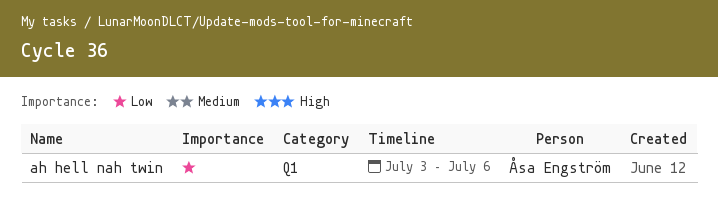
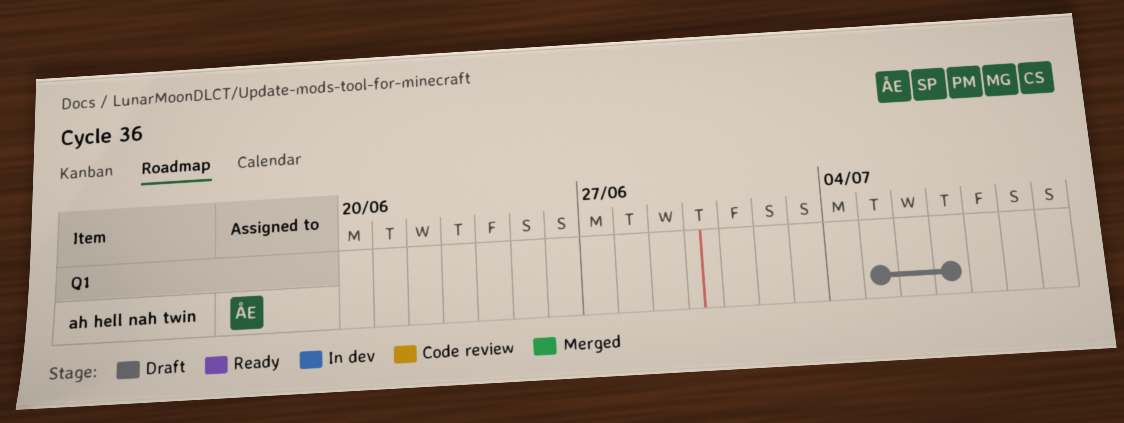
ah hell nah twin, start: Jul 3 -> Jul 5
ah hell nah twin, due: Jul 6 -> Jul 7

